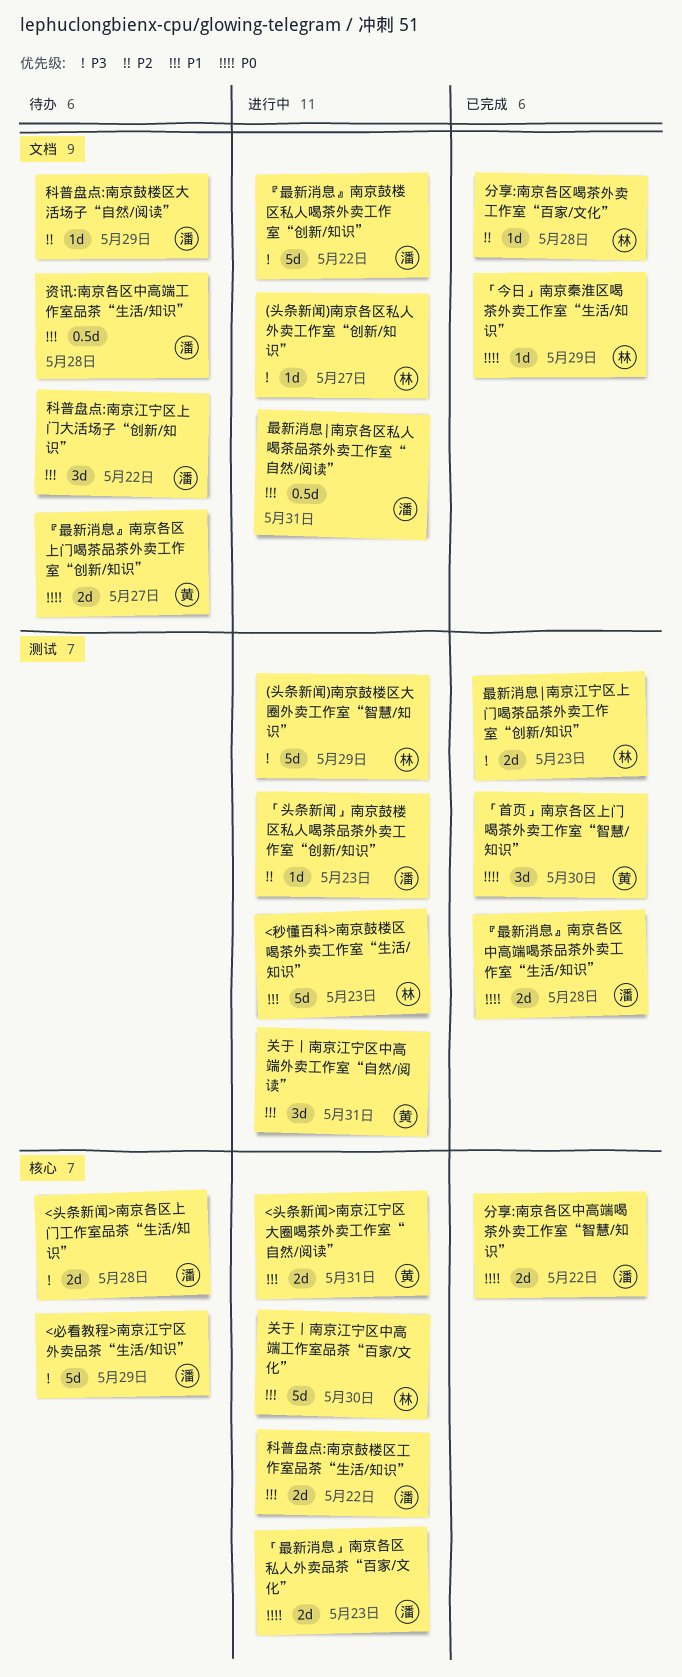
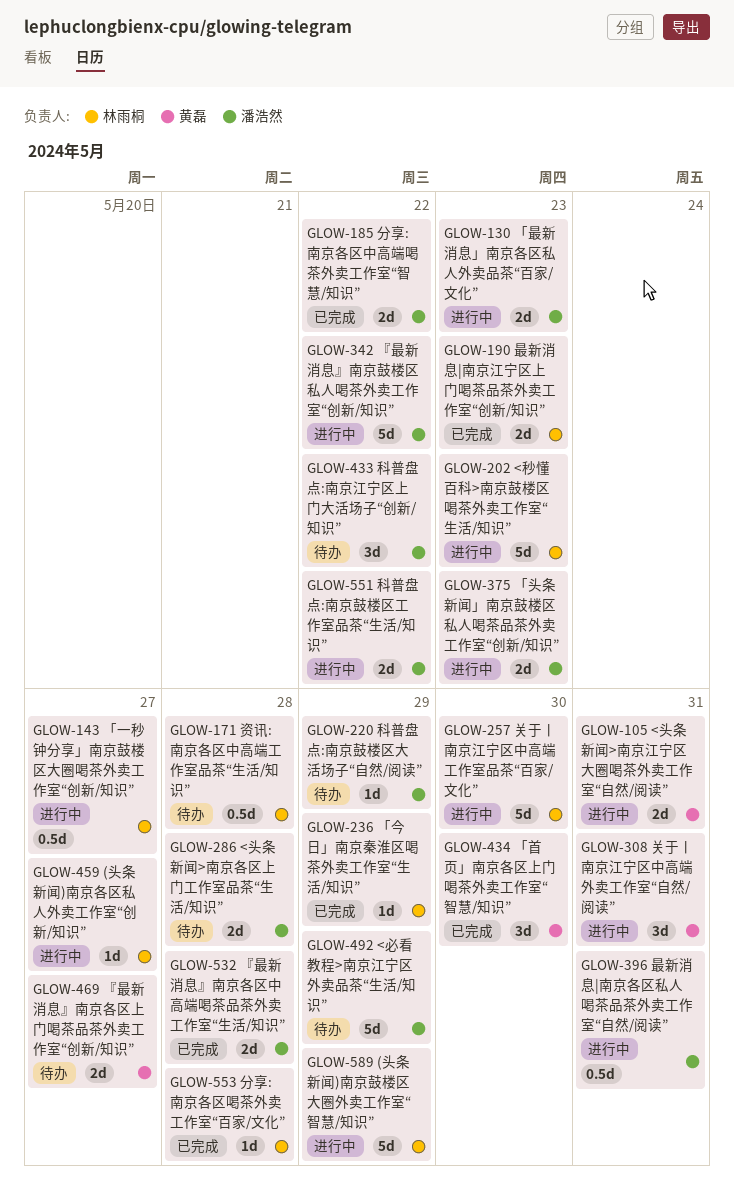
「一秒钟分享」南京鼓楼区大圈喝茶外卖工作室“创新/知识”: none -> present
「头条新闻」南京鼓楼区私人喝茶品茶外卖工作室“创新/知识”, estimate: 1d -> 2d
资讯:南京各区中高端工作室品茶“生活/知识”, owner: 潘浩然 -> 林雨桐

